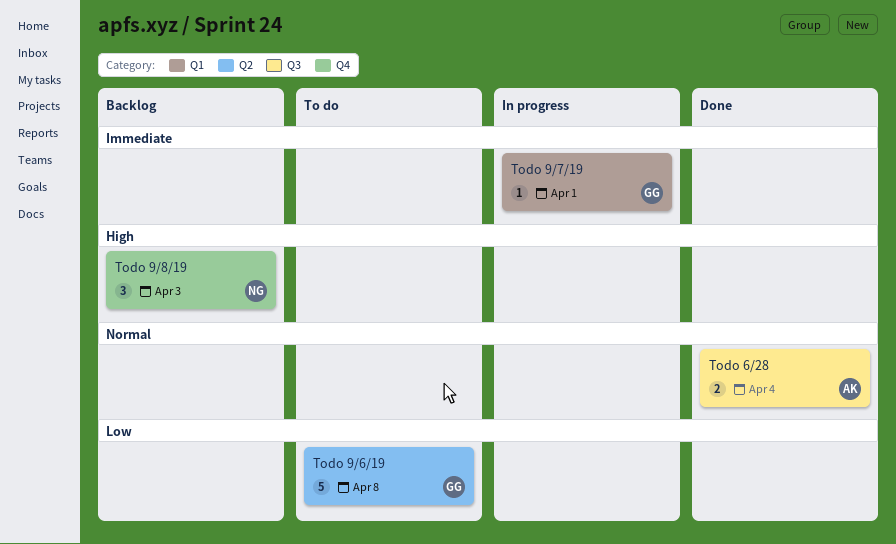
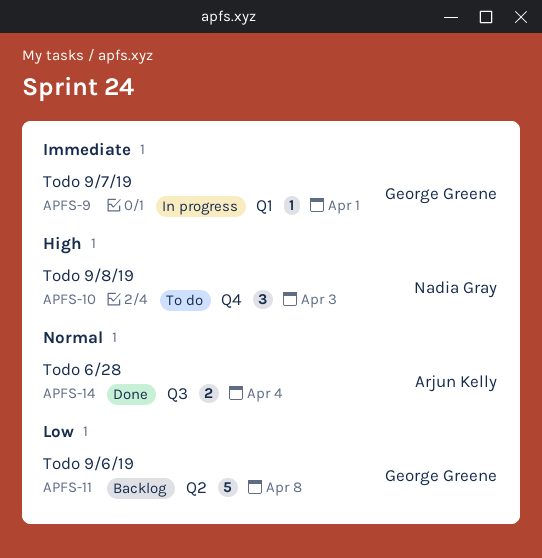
Todo 9/6/19, status: To do -> Backlog
Todo 9/8/19, status: Backlog -> To do

